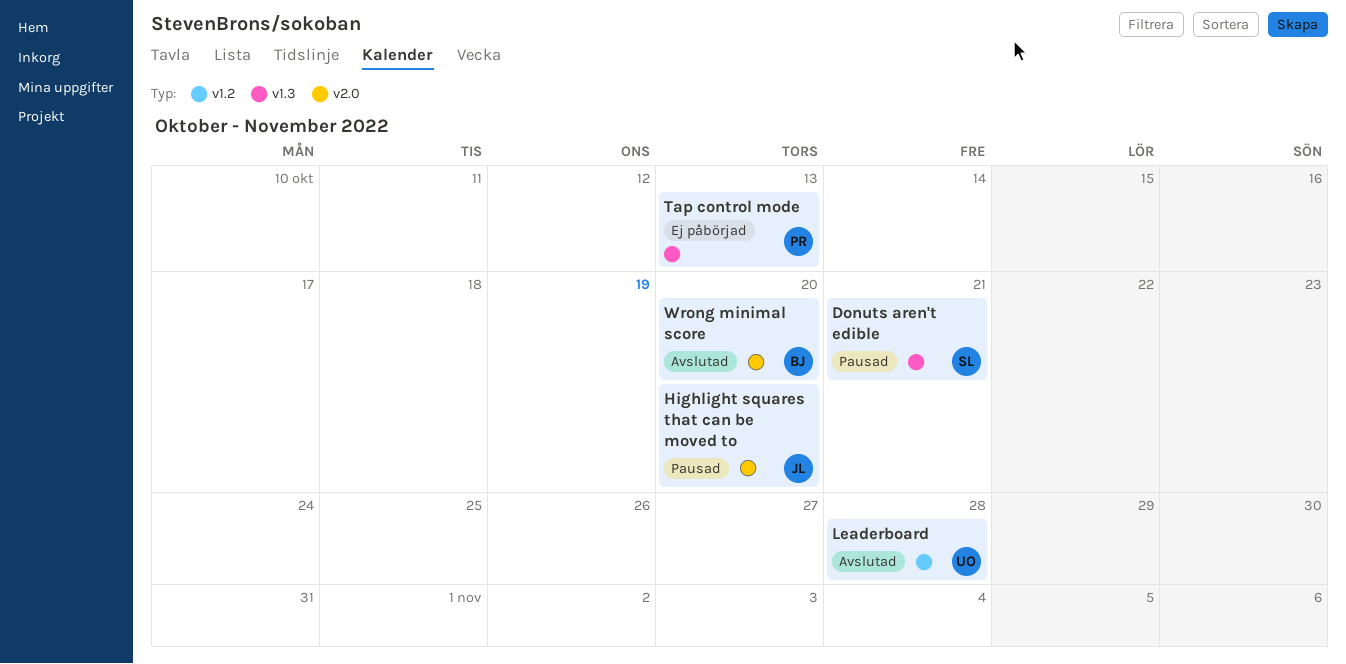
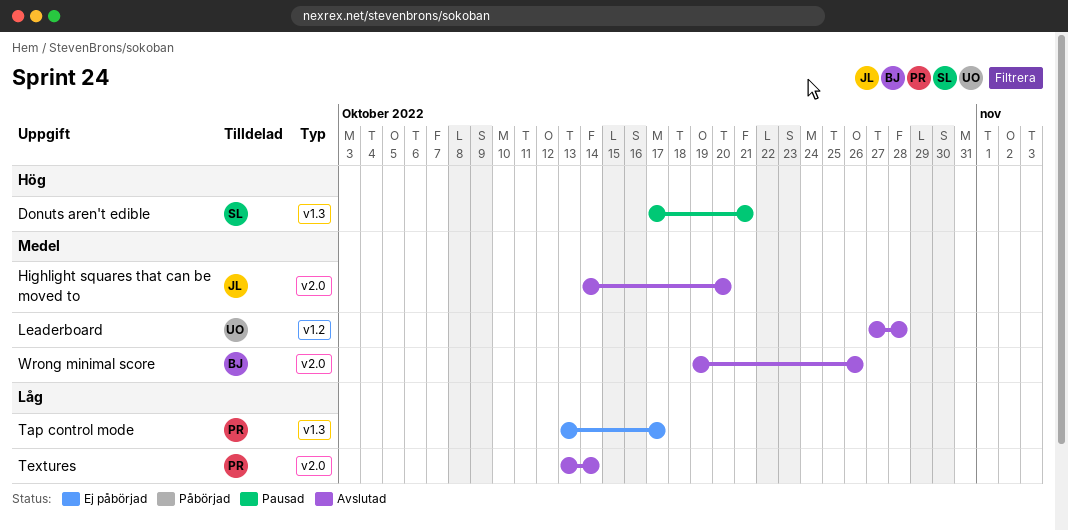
Highlight squares that can be moved to, status: Pausad -> Avslutad
Tap control mode, due: Oct 13 -> Oct 17
Textures: none -> present
Wrong minimal score, due: Oct 20 -> Oct 26

